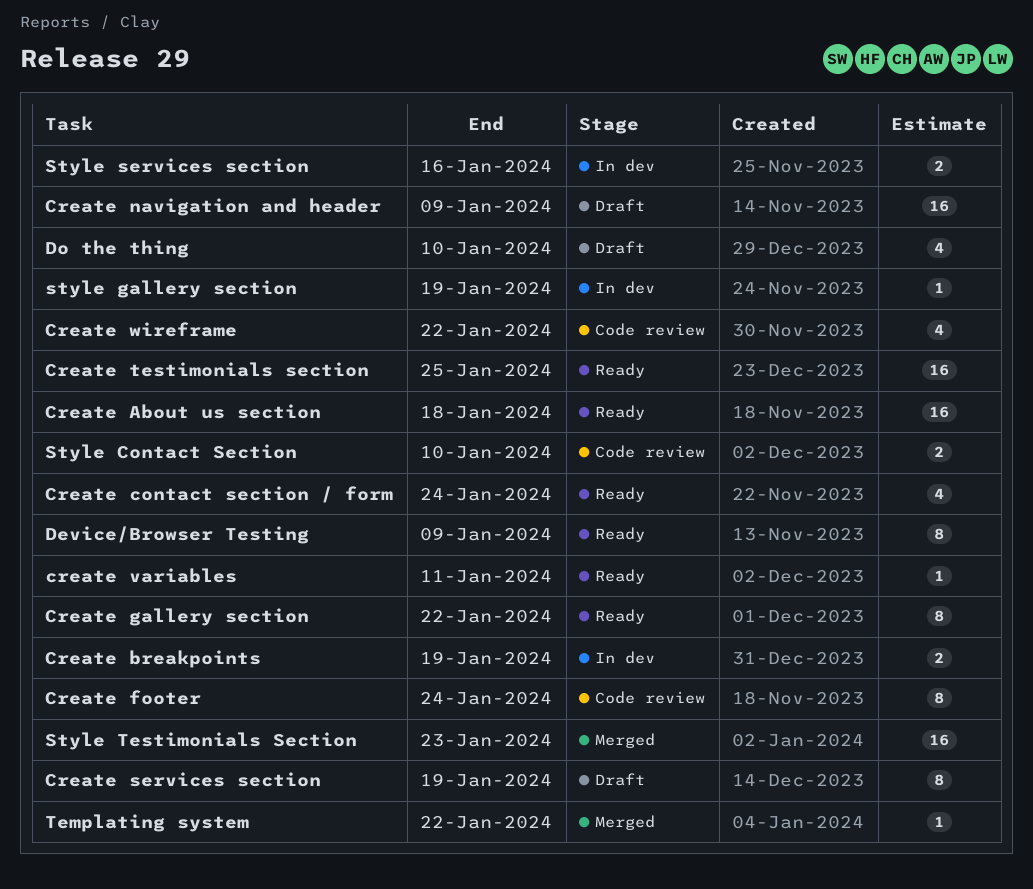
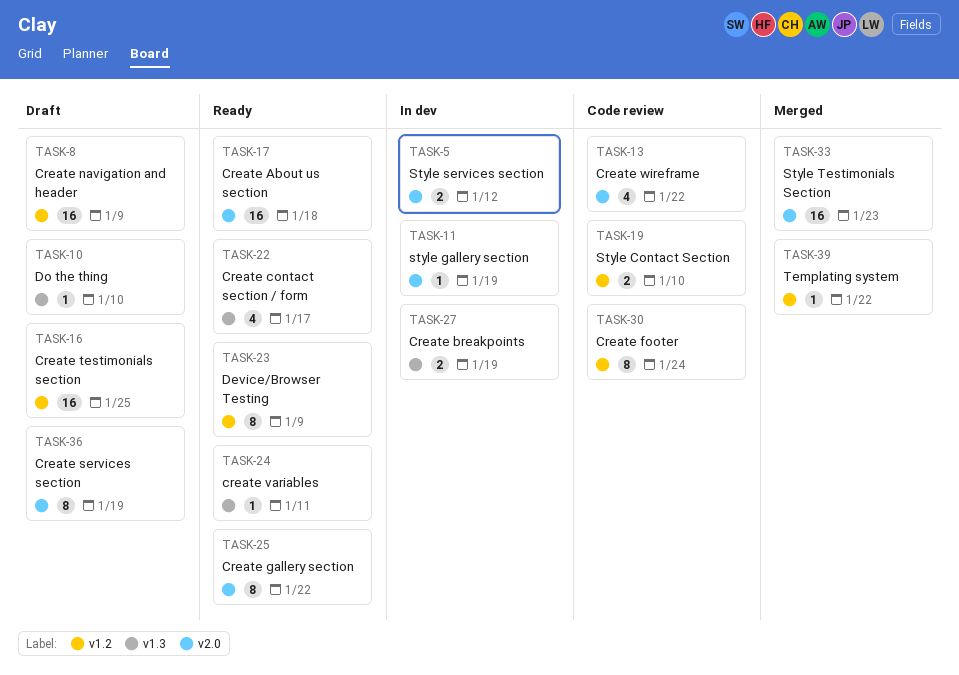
Create contact section / form, due: Jan 24 -> Jan 17
Create testimonials section, status: Ready -> Draft
Do the thing, estimate: 4 -> 1
Style services section, due: Jan 16 -> Jan 12

